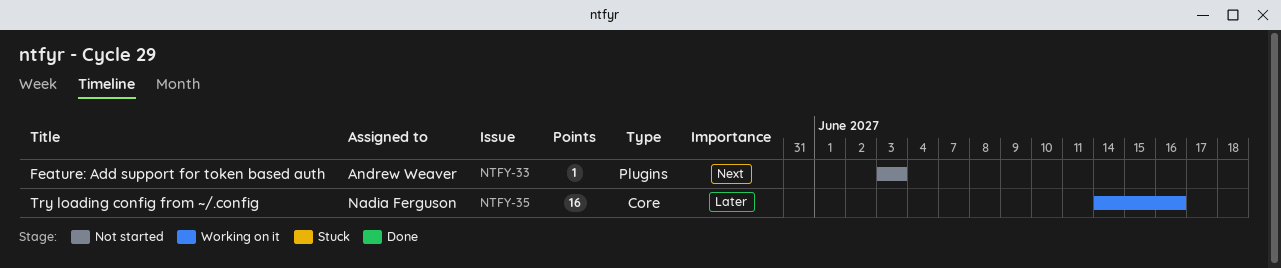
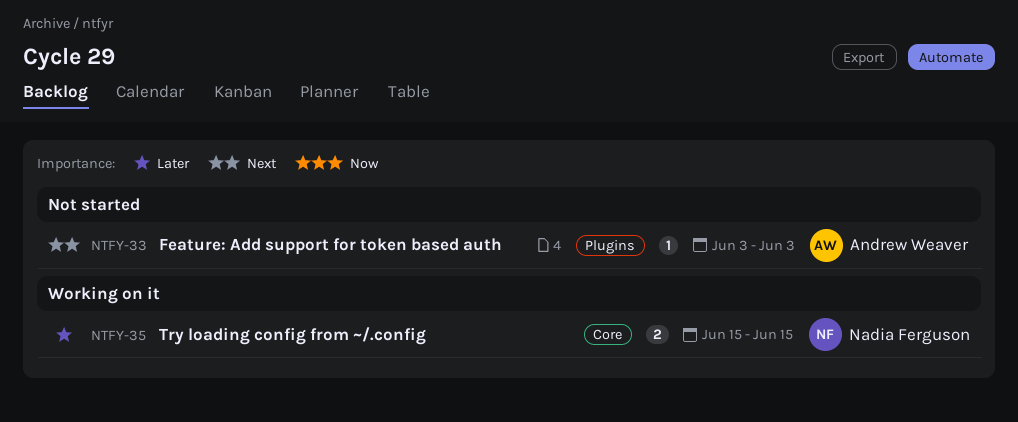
NTFY-35, estimate: 16 -> 2
NTFY-35, start: Jun 14 -> Jun 15
NTFY-35, due: Jun 16 -> Jun 15

